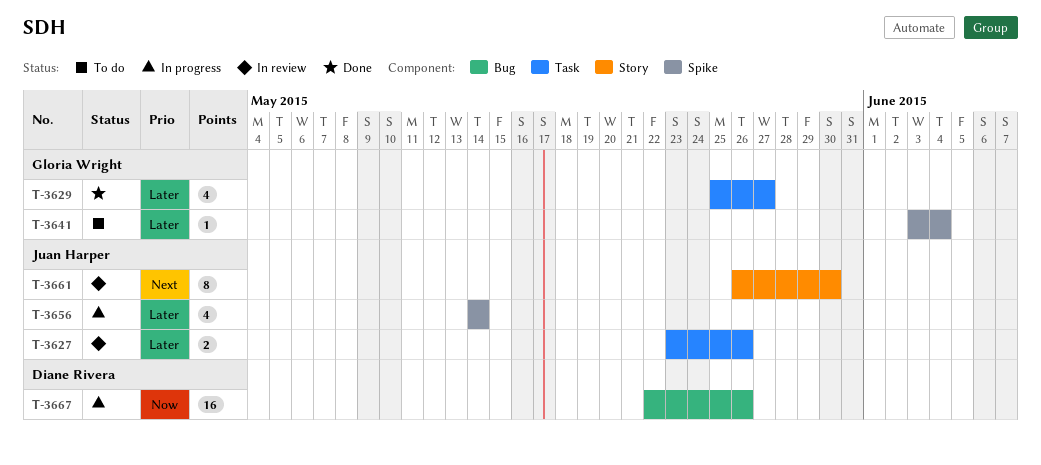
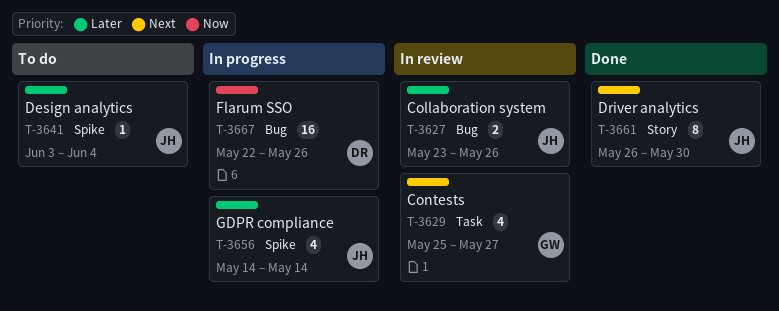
T-3627, label: Task -> Bug
T-3629, status: Done -> In review
T-3629, priority: Later -> Next
T-3641, owner: Gloria Wright -> Juan Harper
T-3661, status: In review -> Done

